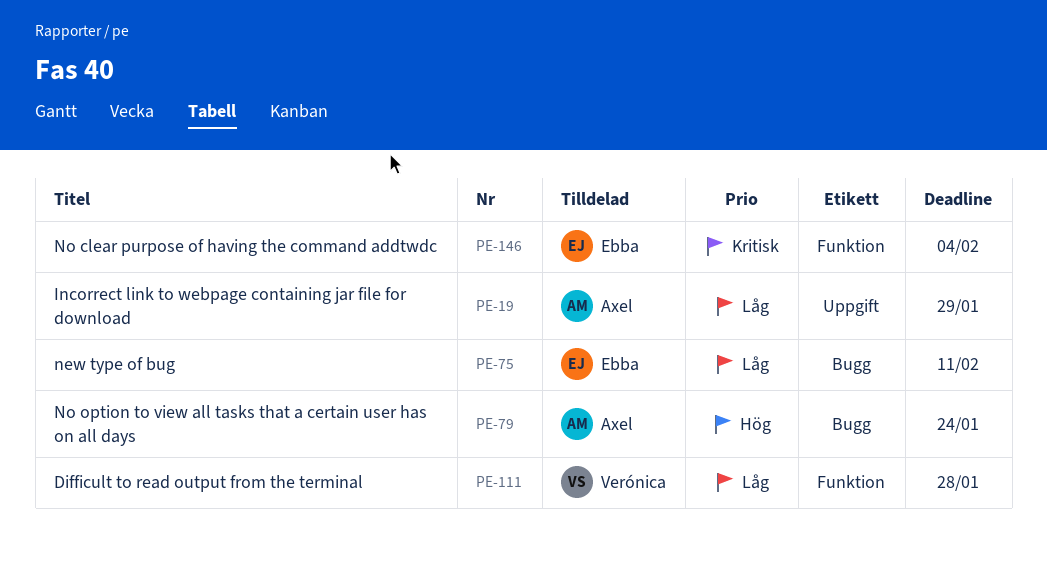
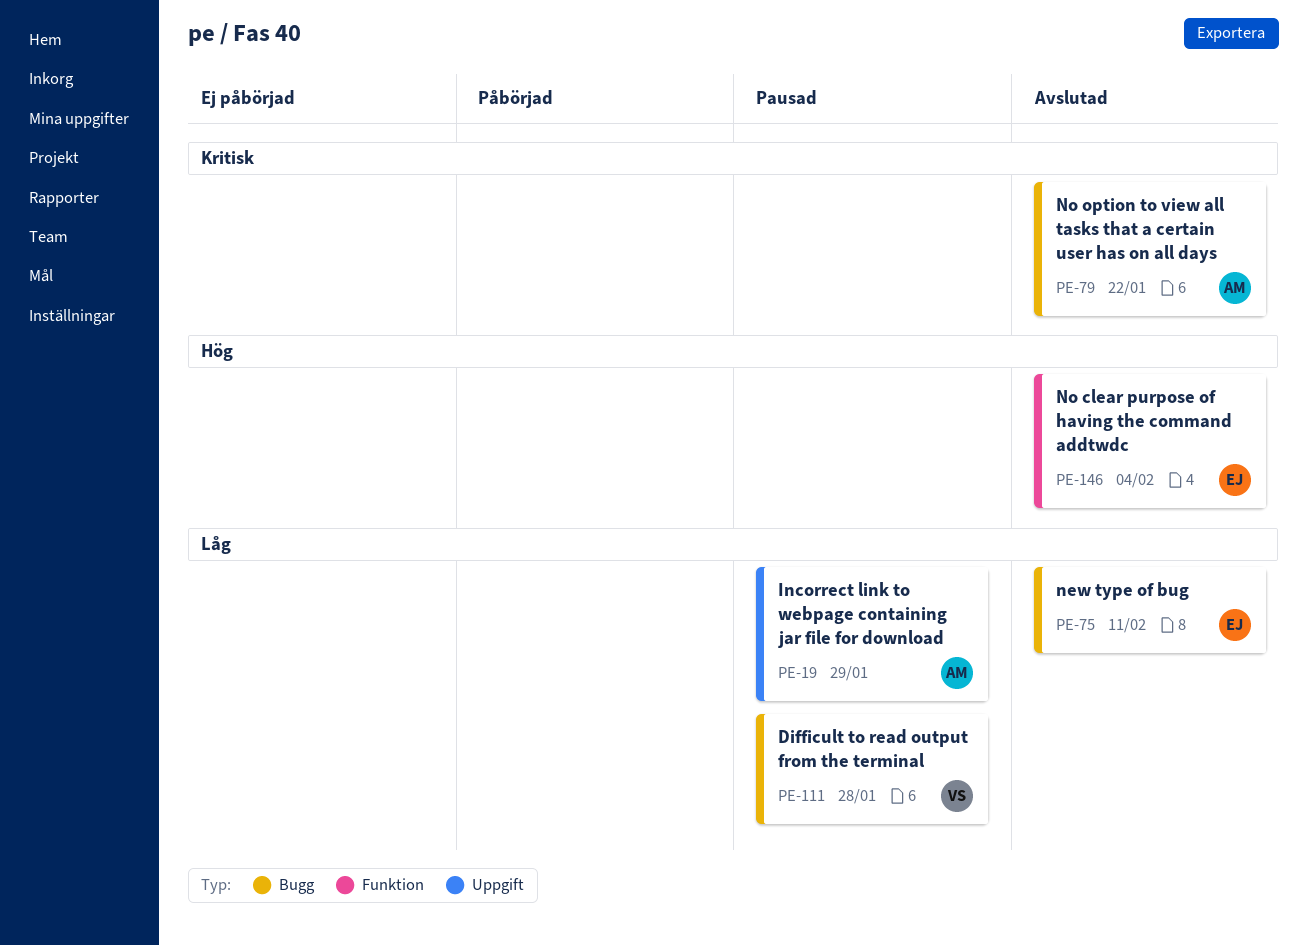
PE-79, priority: Hög -> Kritisk
PE-79, due: Jan 24 -> Jan 22
PE-111, label: Funktion -> Bugg
PE-146, priority: Kritisk -> Hög

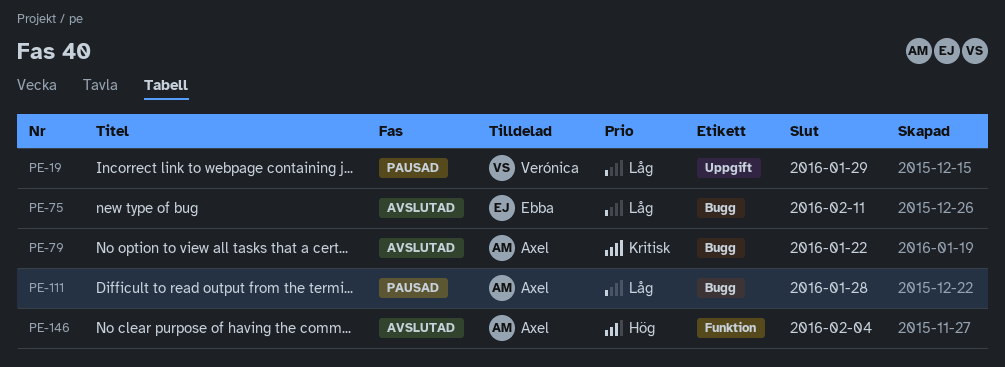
PE-19, owner: Axel -> Verónica
PE-111, owner: Verónica -> Axel
PE-146, owner: Ebba -> Axel

